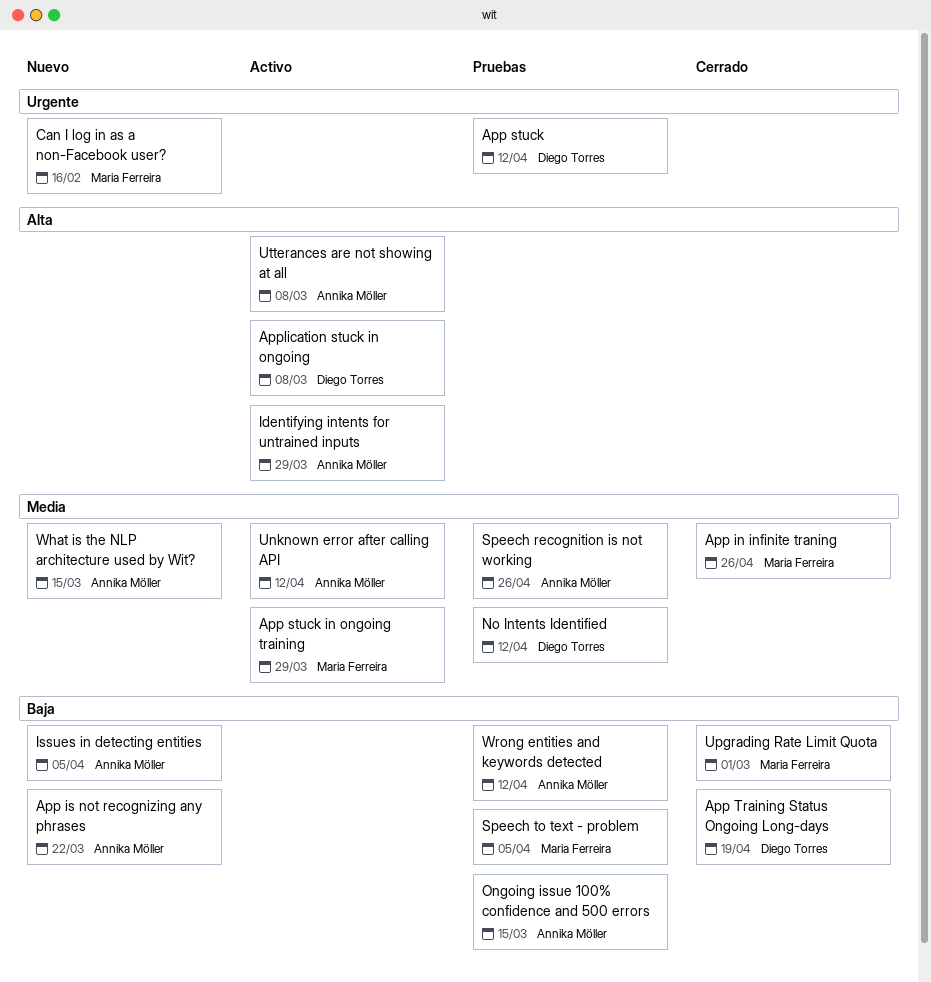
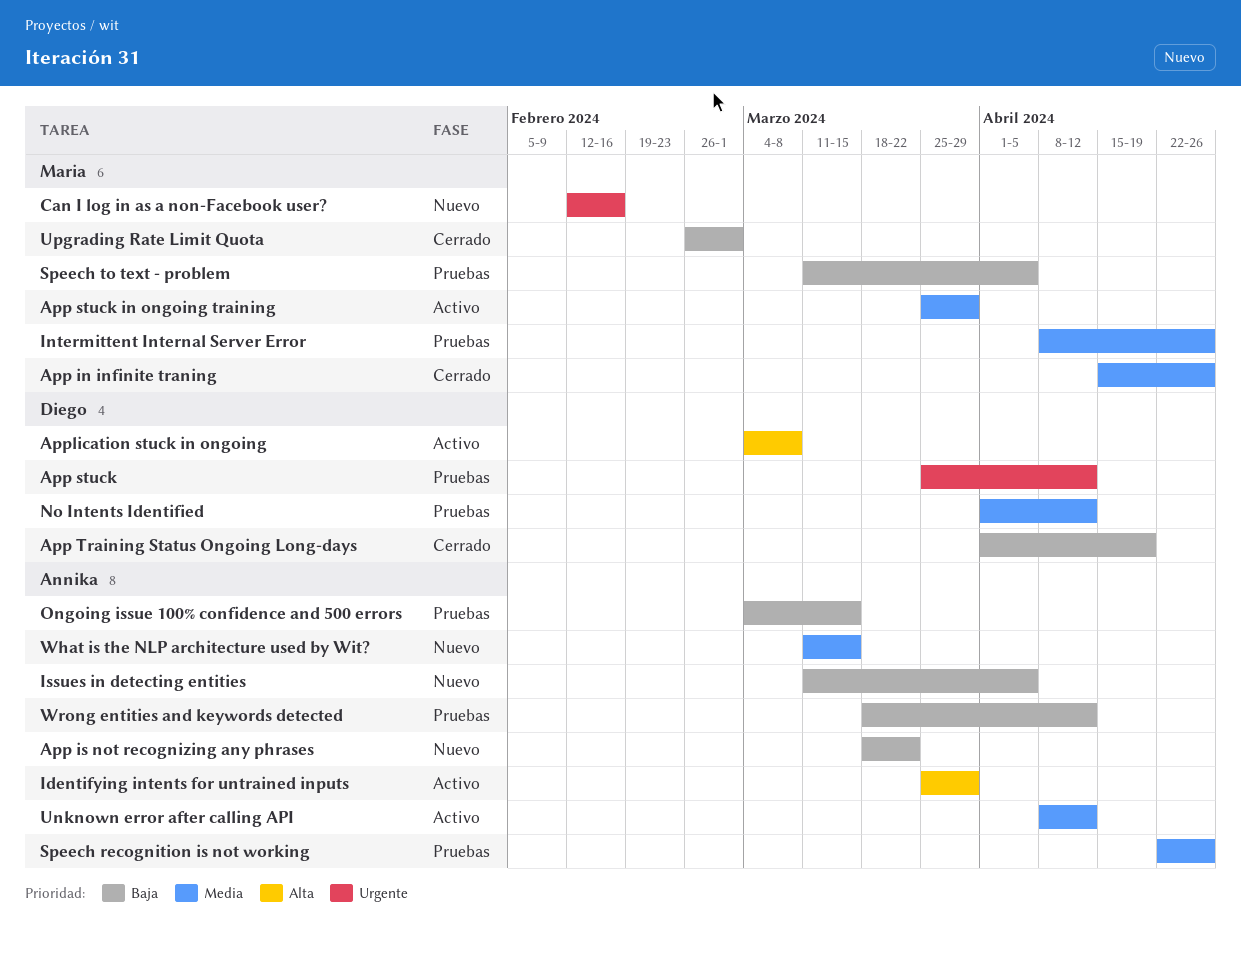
Intermittent Internal Server Error: none -> present
Utterances are not showing at all: present -> none

